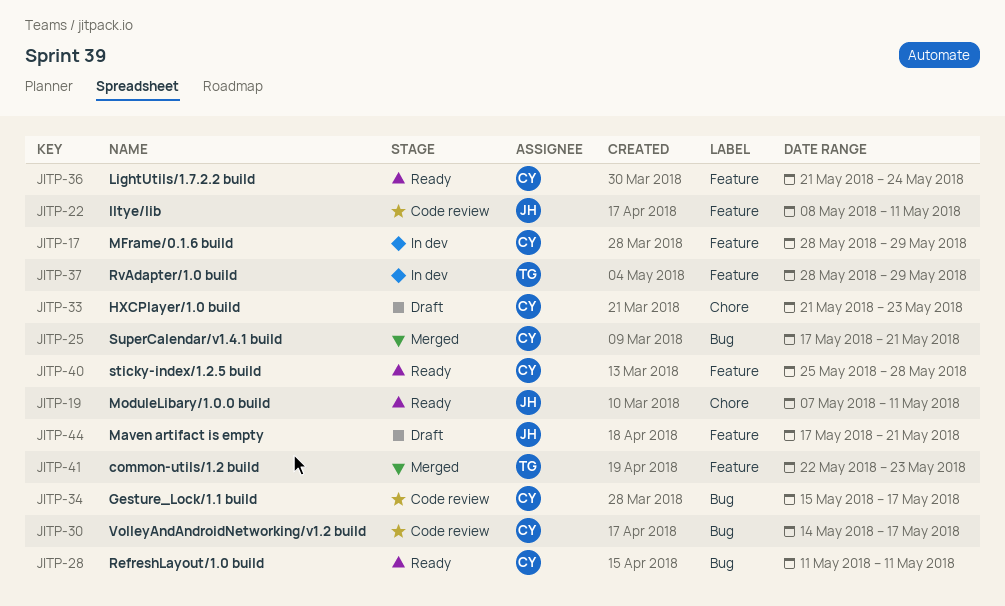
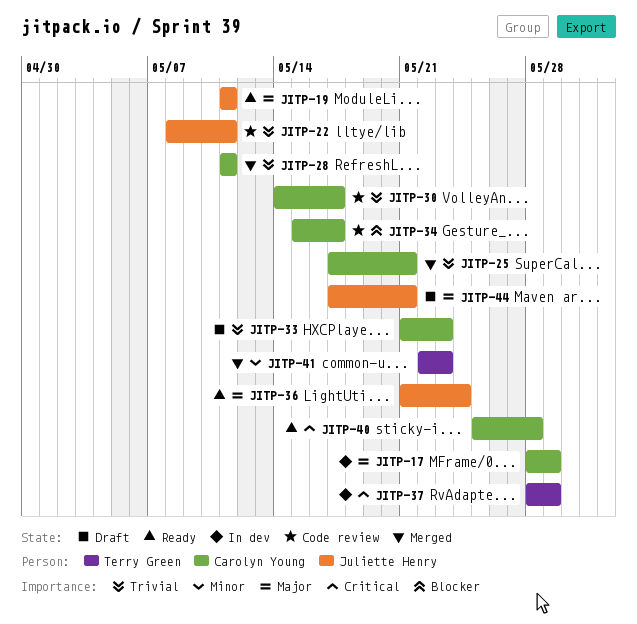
JITP-19, start: May 7 -> May 11
JITP-28, status: Ready -> Merged
JITP-36, owner: Carolyn Young -> Juliette Henry

